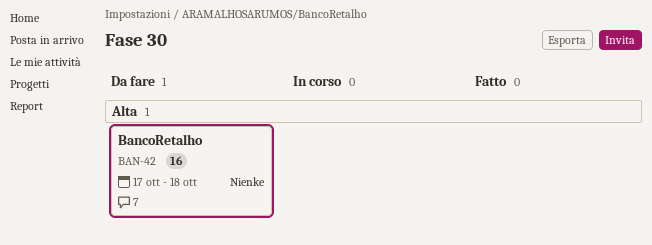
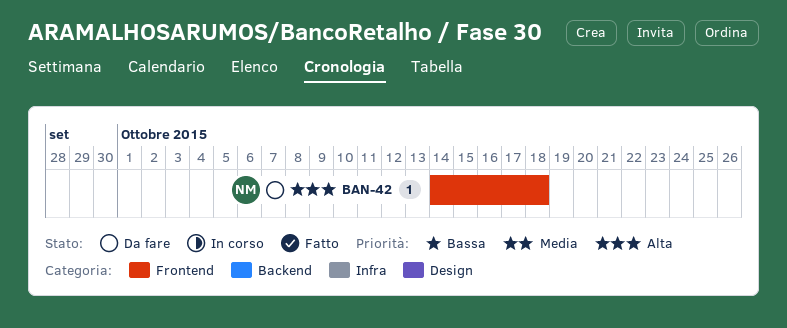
BAN-42, estimate: 16 -> 1
BAN-42, start: Oct 17 -> Oct 14

